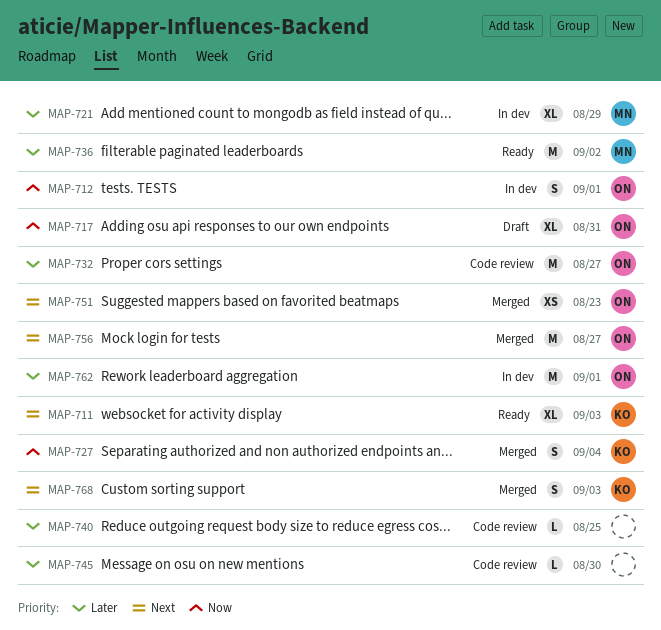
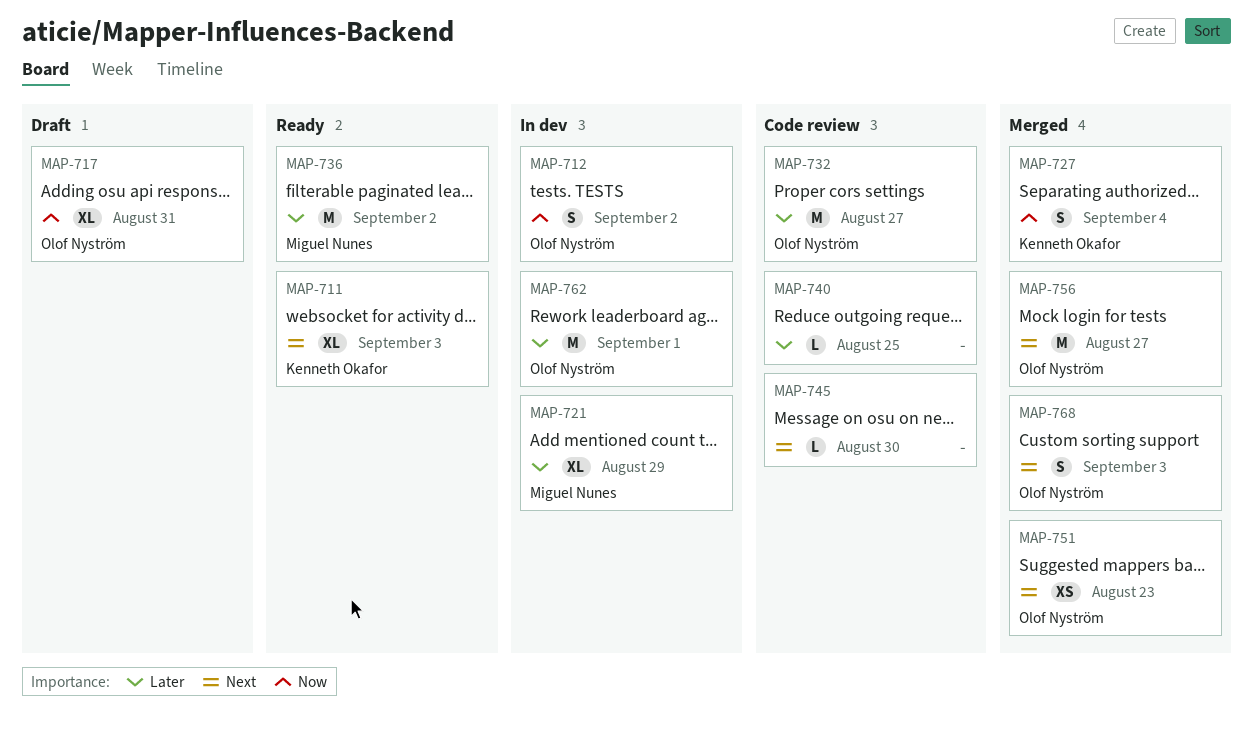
MAP-712, due: Sep 1 -> Sep 2
MAP-745, priority: Later -> Next
MAP-768, owner: Kenneth Okafor -> Olof Nyström

